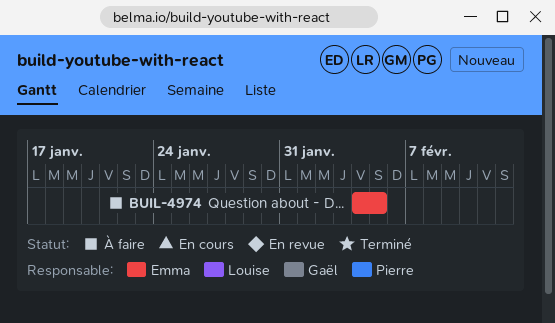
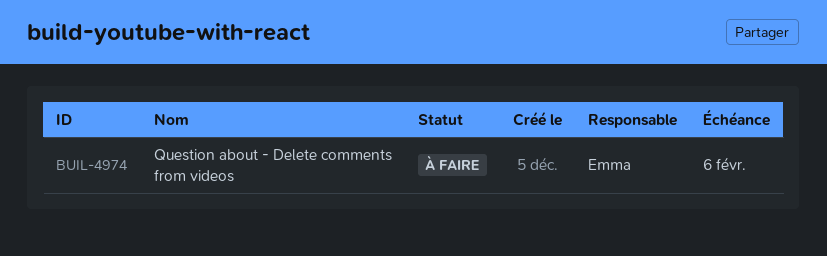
BUIL-4974, due: Feb 5 -> Feb 6

